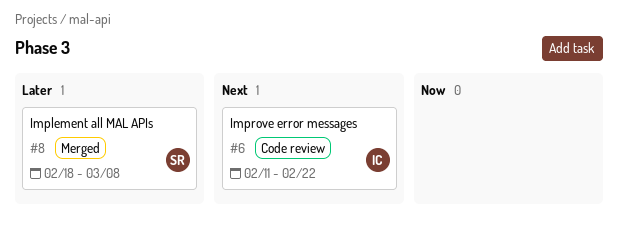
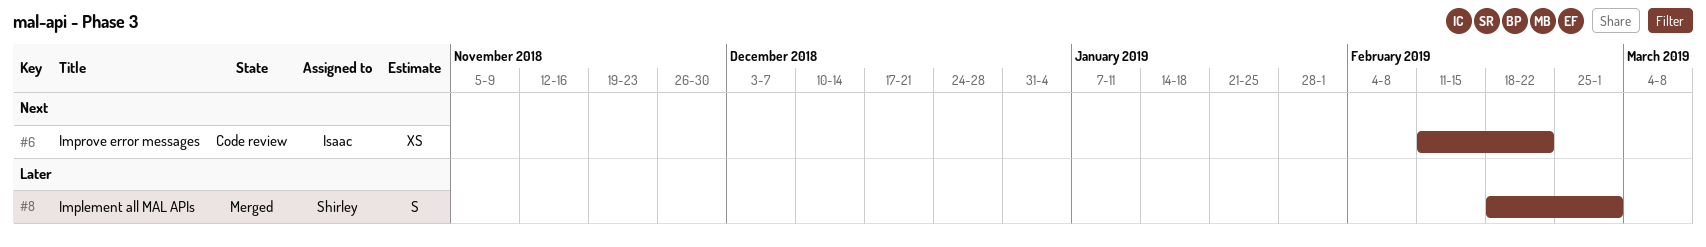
#8, due: Mar 8 -> Mar 1

